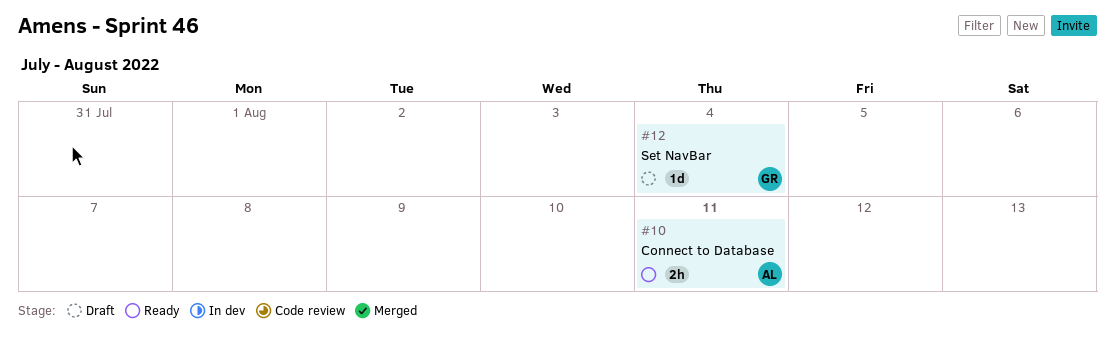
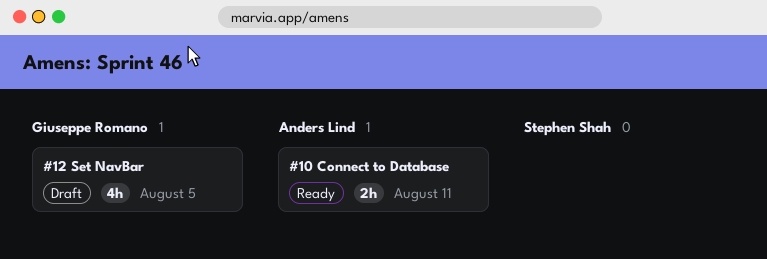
#12, estimate: 1d -> 4h
#12, due: Aug 4 -> Aug 5

